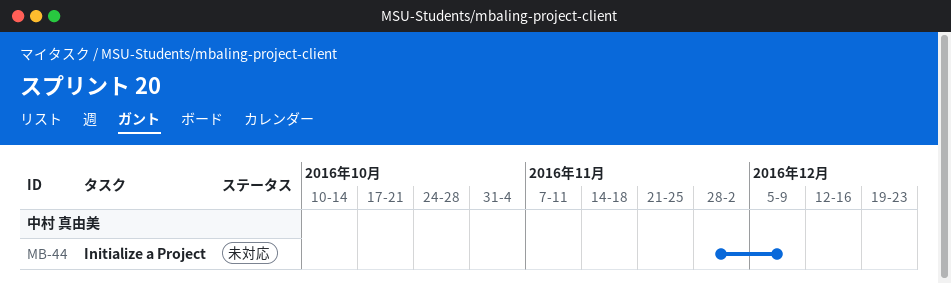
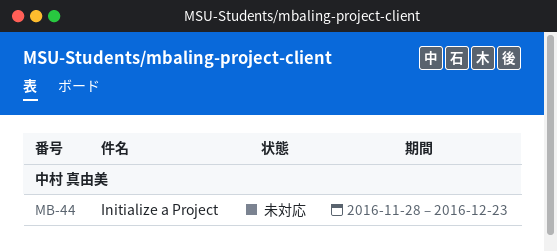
MB-44, due: Dec 9 -> Dec 23

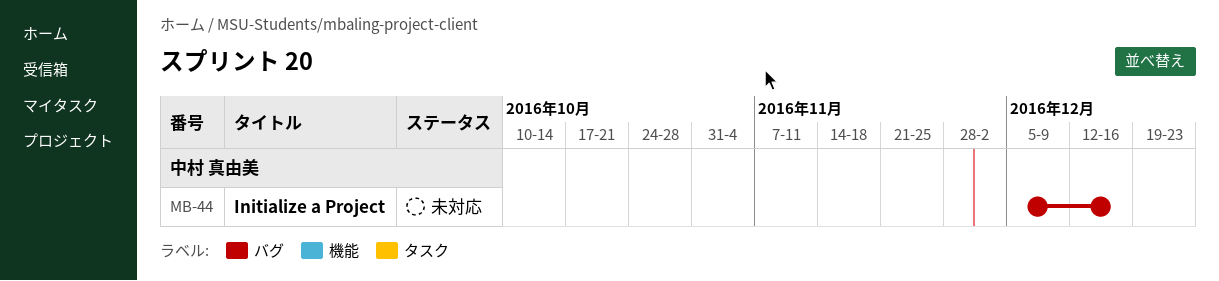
MB-44, start: Nov 28 -> Dec 5
MB-44, due: Dec 23 -> Dec 16

